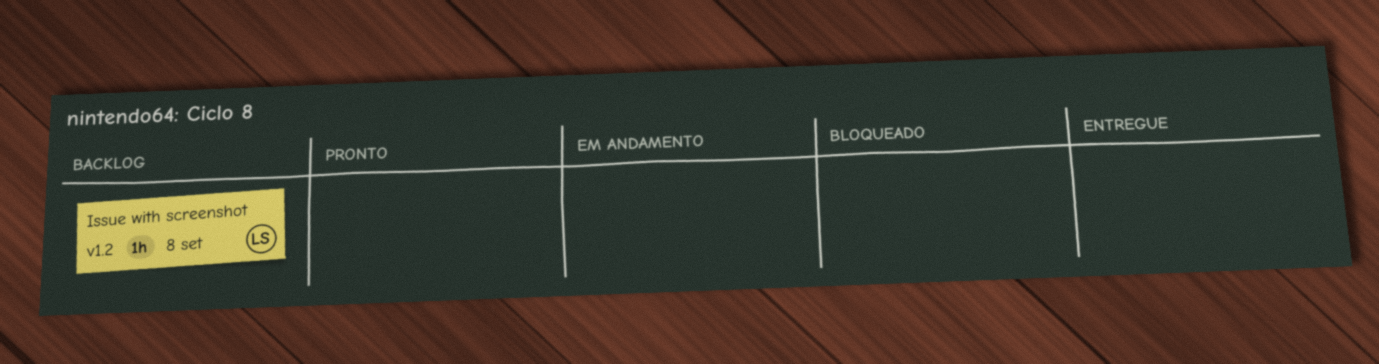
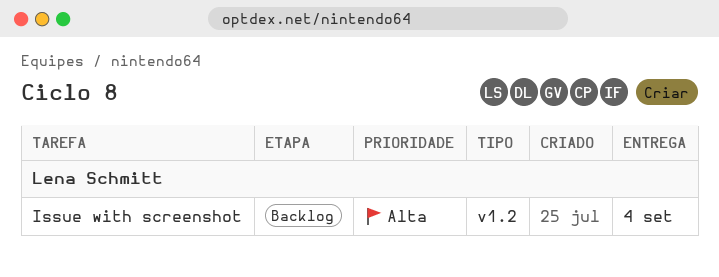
Issue with screenshot, due: Sep 8 -> Sep 4

